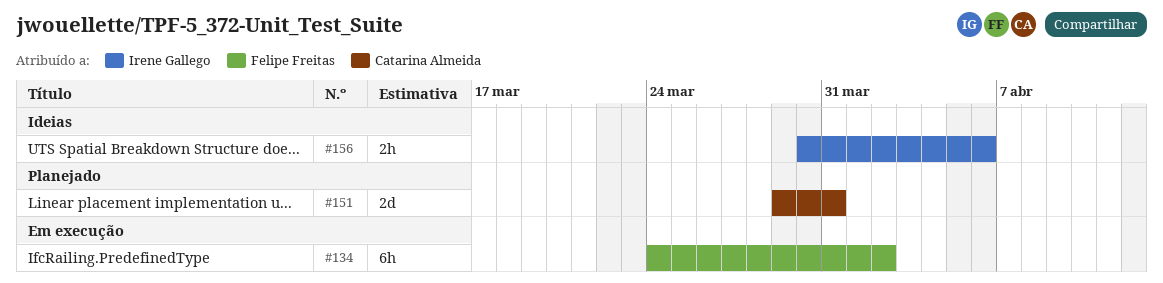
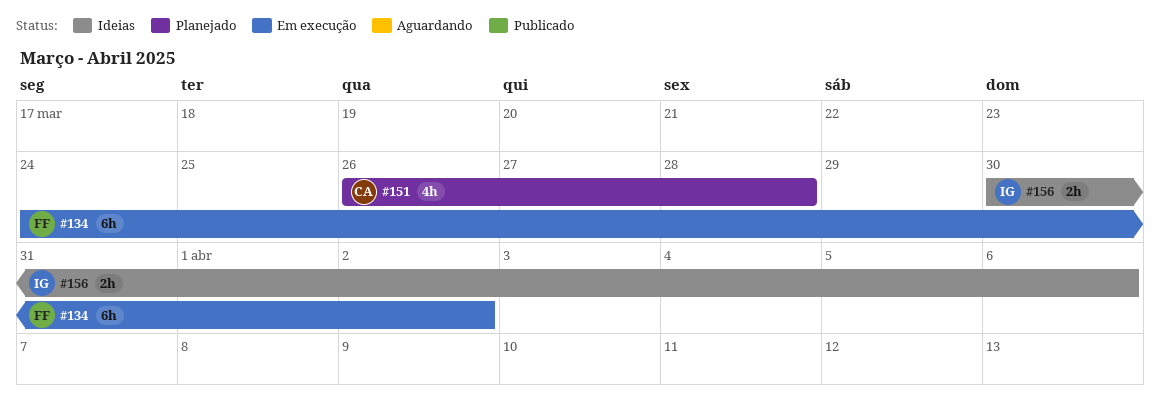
#151, estimate: 2d -> 4h
#151, start: Mar 29 -> Mar 26
#151, due: Mar 31 -> Mar 28

